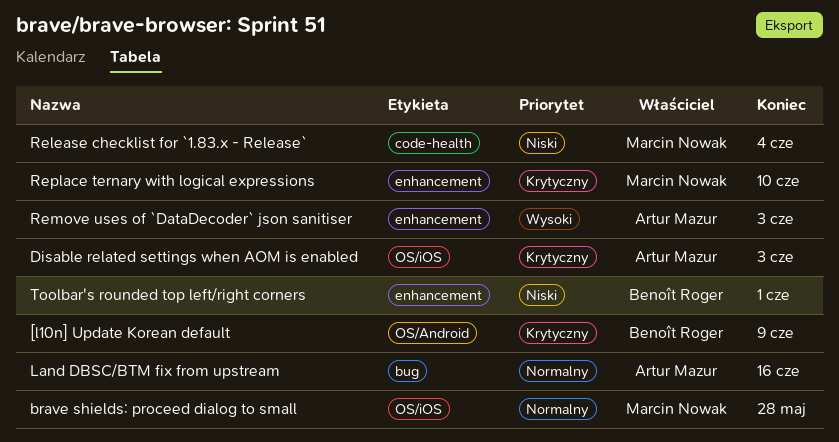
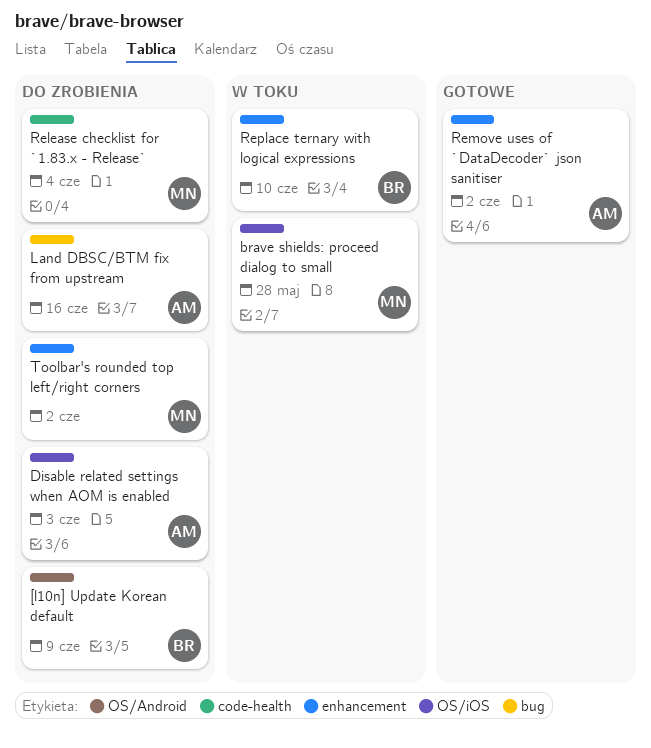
Remove uses of `DataDecoder` json sanitiser, due: Jun 3 -> Jun 2
Replace ternary with logical expressions, owner: Marcin Nowak -> Benoît Roger
Toolbar's rounded top left/right corners, owner: Benoît Roger -> Marcin Nowak
Toolbar's rounded top left/right corners, due: Jun 1 -> Jun 2

